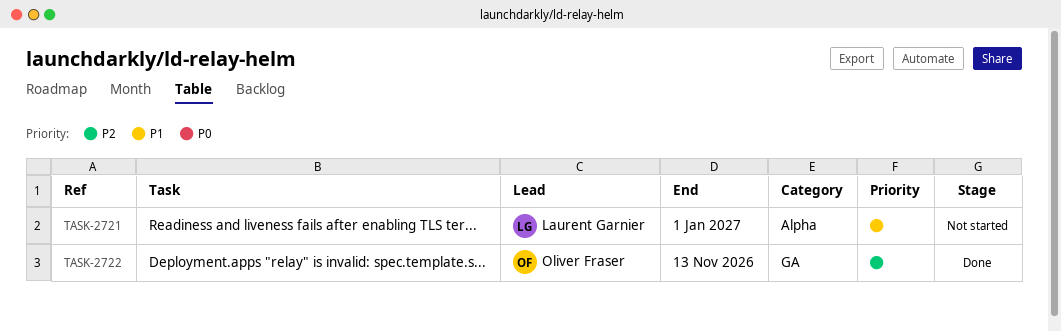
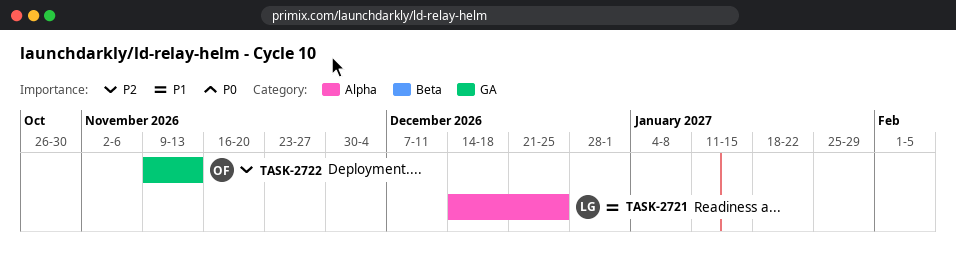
TASK-2721, due: Jan 1 -> Dec 25

